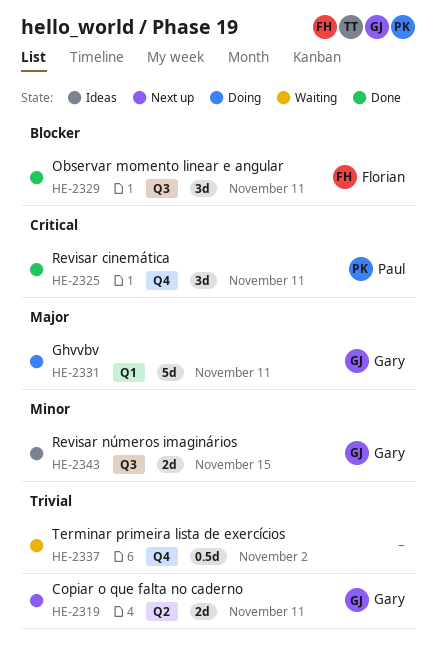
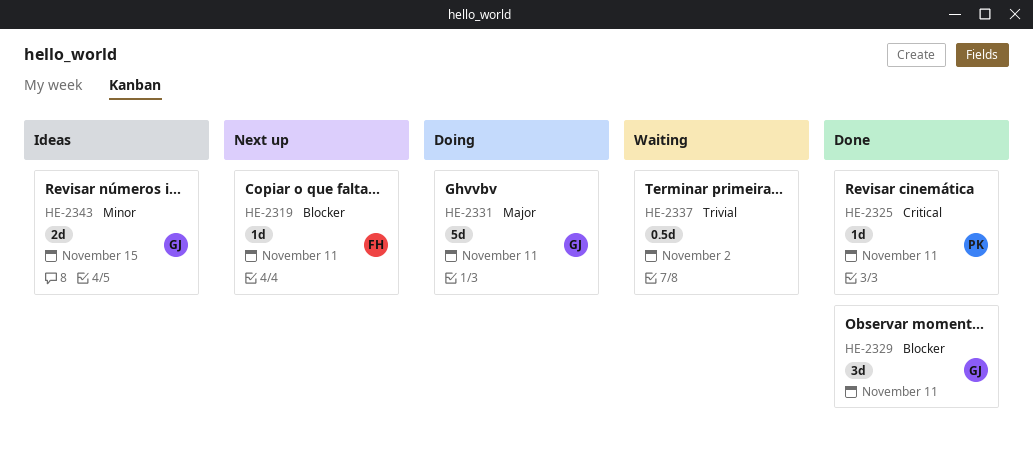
HE-2319, owner: Gary -> Florian
HE-2319, priority: Trivial -> Blocker
HE-2319, estimate: 2d -> 1d
HE-2325, estimate: 3d -> 1d
HE-2329, owner: Florian -> Gary

